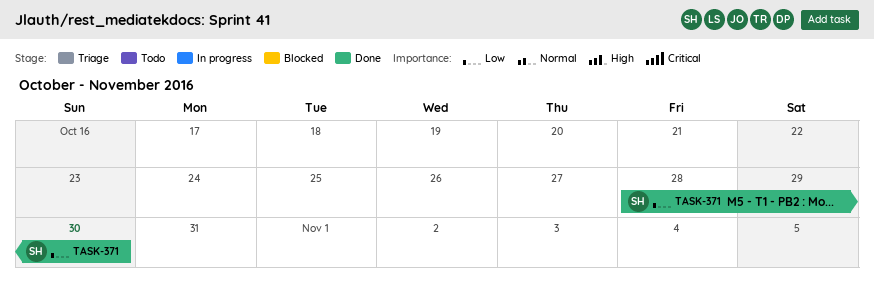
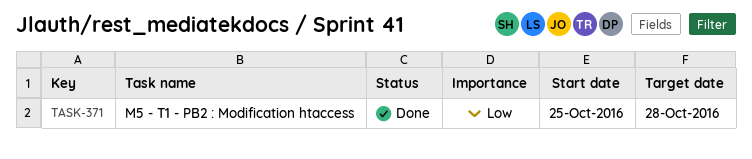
TASK-371, start: Oct 28 -> Oct 25
TASK-371, due: Oct 30 -> Oct 28

